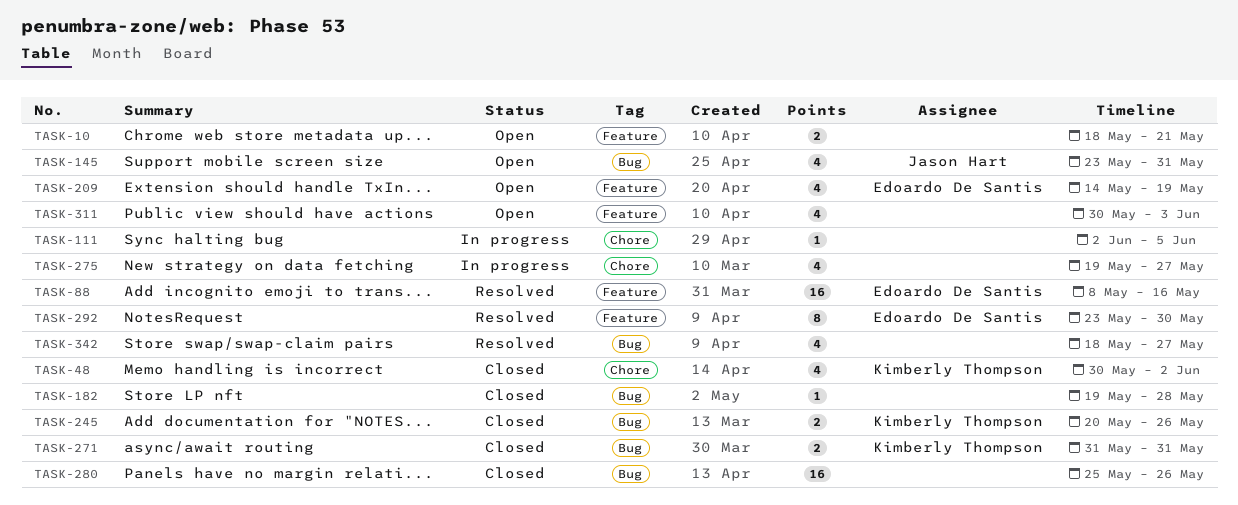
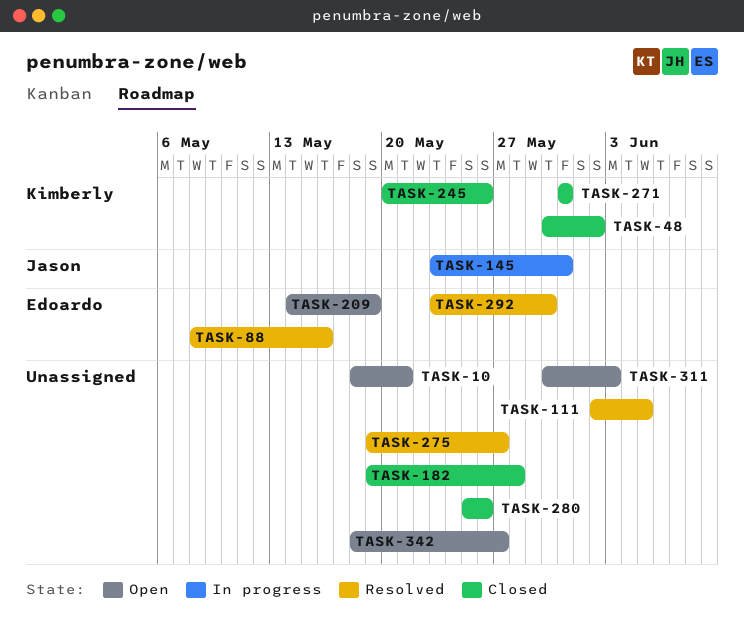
TASK-111, status: In progress -> Resolved
TASK-145, status: Open -> In progress
TASK-275, status: In progress -> Resolved
TASK-342, status: Resolved -> Open

